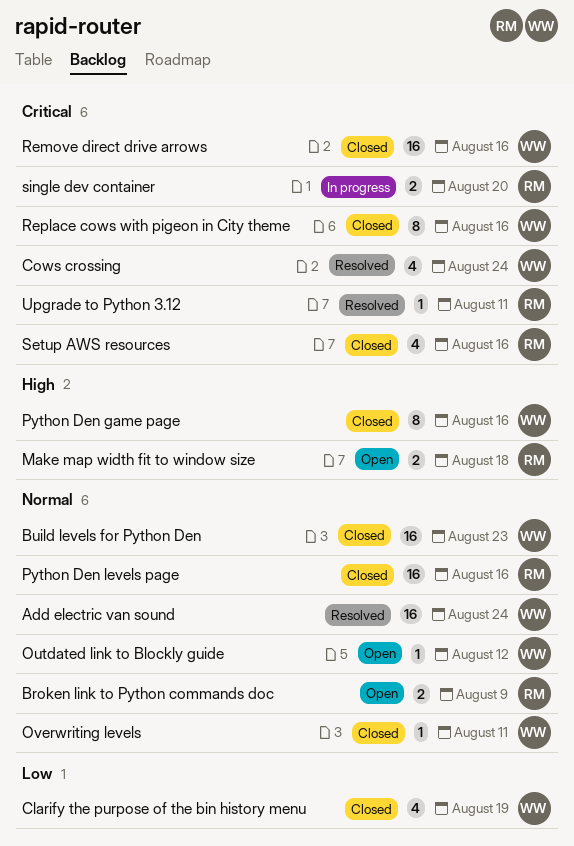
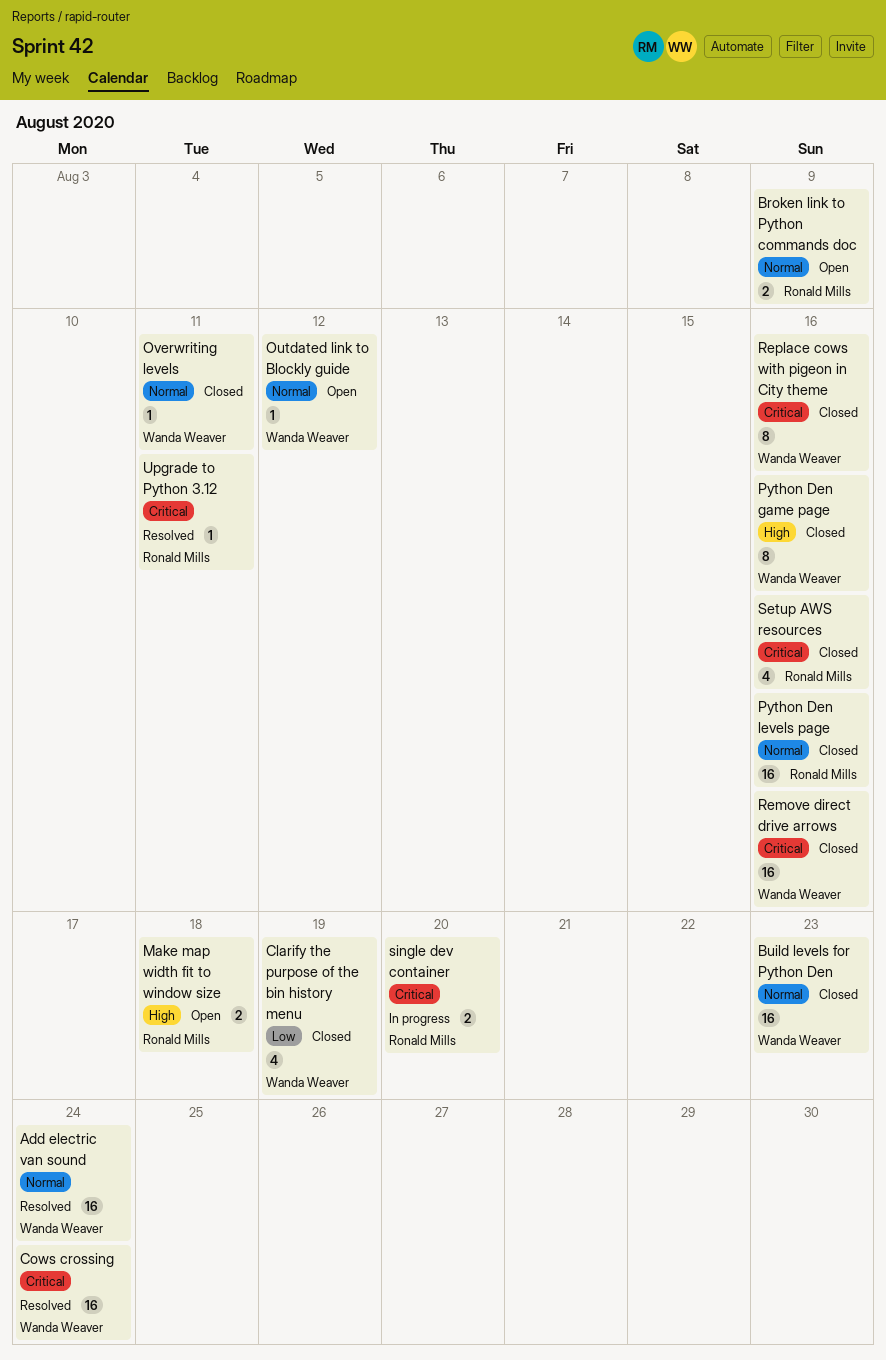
Cows crossing, estimate: 4 -> 16

